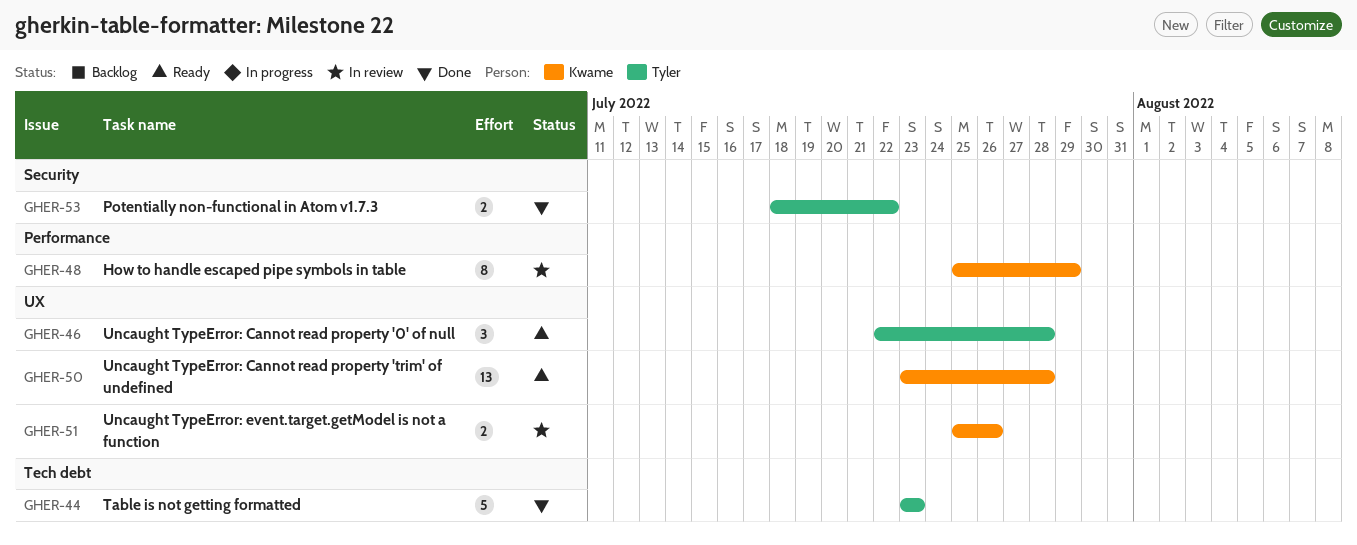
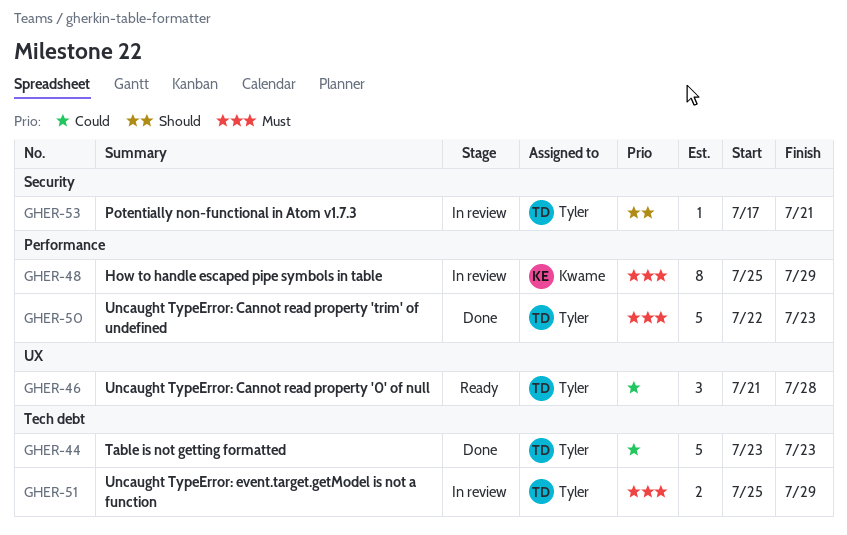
GHER-46, start: Jul 22 -> Jul 21
GHER-50, status: Ready -> Done
GHER-50, owner: Kwame -> Tyler
GHER-50, label: UX -> Performance
GHER-50, estimate: 13 -> 5
GHER-50, start: Jul 23 -> Jul 22
GHER-50, due: Jul 28 -> Jul 23
GHER-51, owner: Kwame -> Tyler
GHER-51, label: UX -> Tech debt
GHER-51, due: Jul 26 -> Jul 29
GHER-53, status: Done -> In review
GHER-53, estimate: 2 -> 1
GHER-53, start: Jul 18 -> Jul 17
GHER-53, due: Jul 22 -> Jul 21

